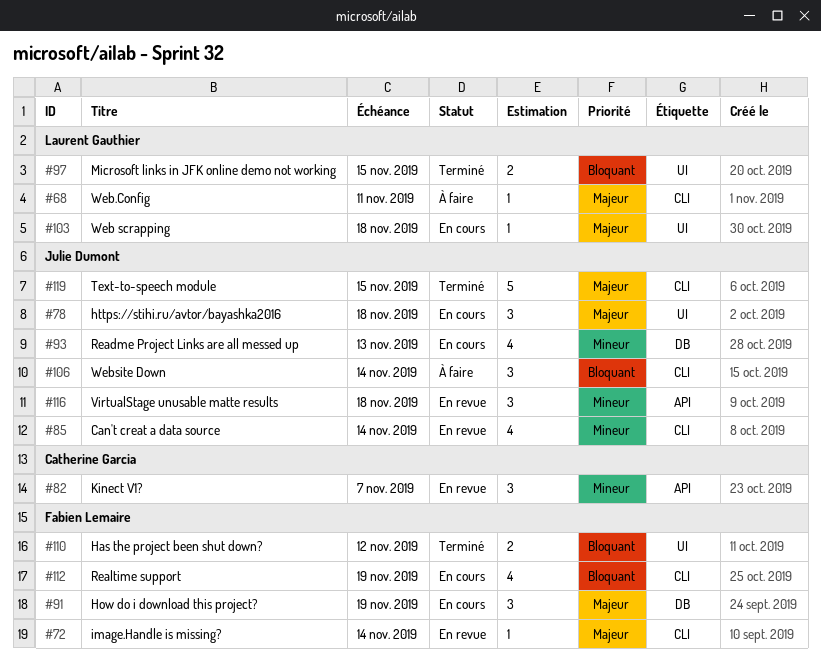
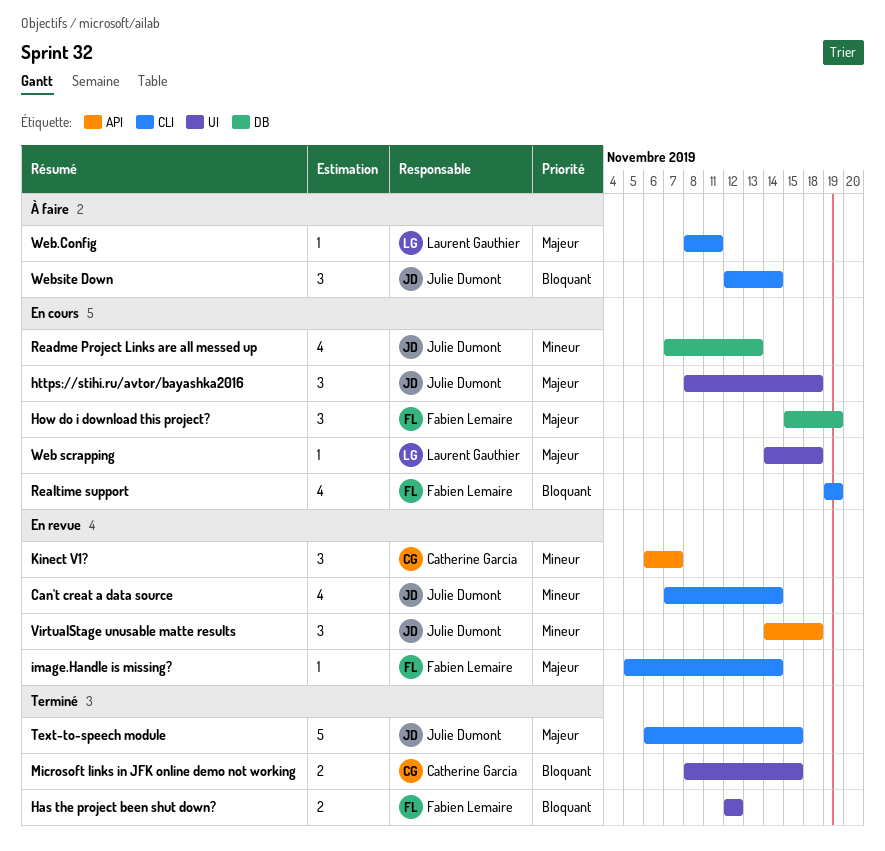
Microsoft links in JFK online demo not working, owner: Laurent Gauthier -> Catherine Garcia

